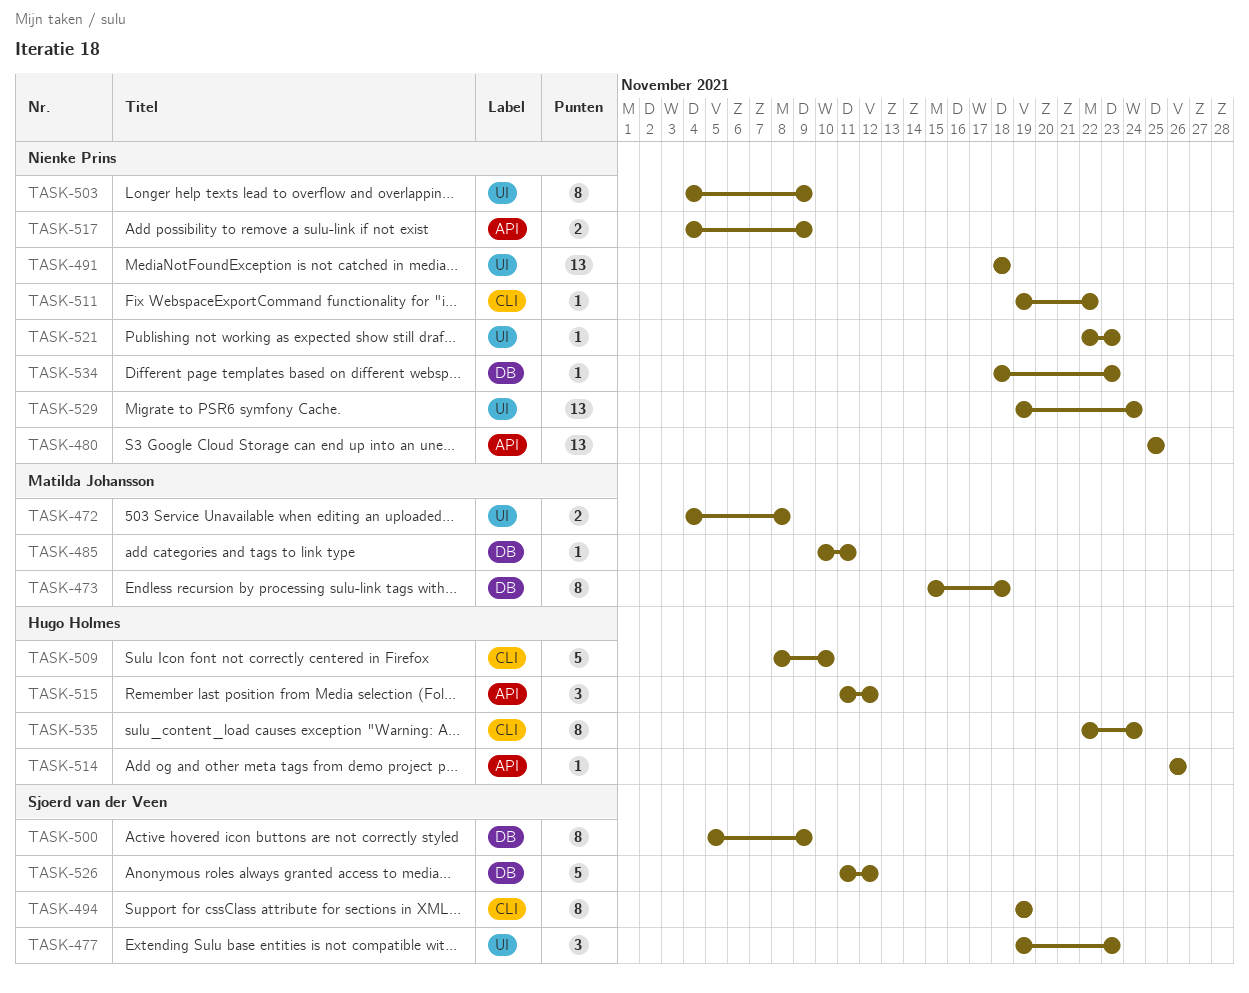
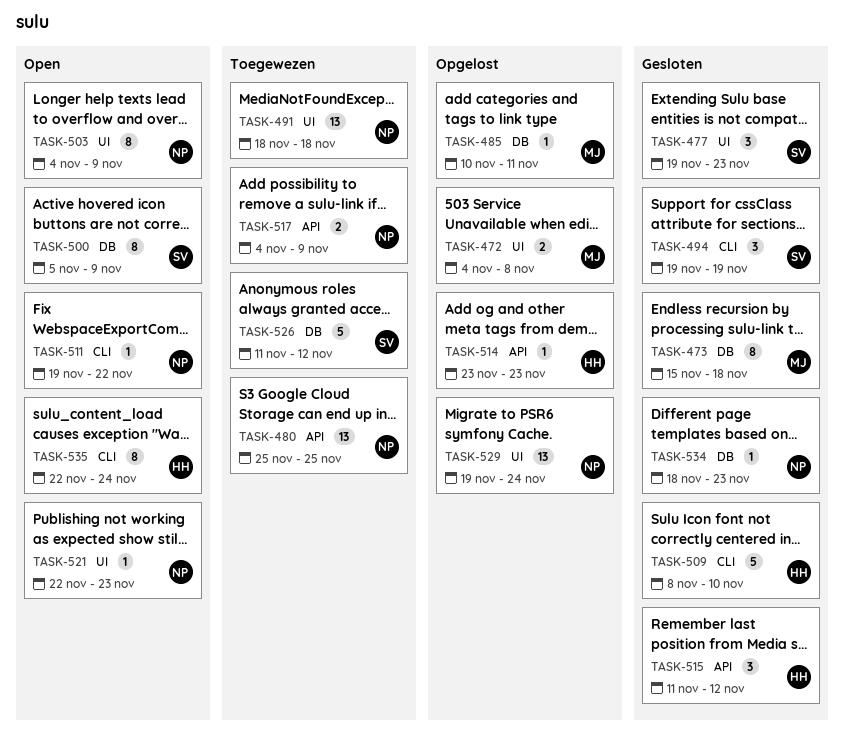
TASK-494, estimate: 8 -> 3
TASK-514, start: Nov 26 -> Nov 23
TASK-514, due: Nov 26 -> Nov 23

